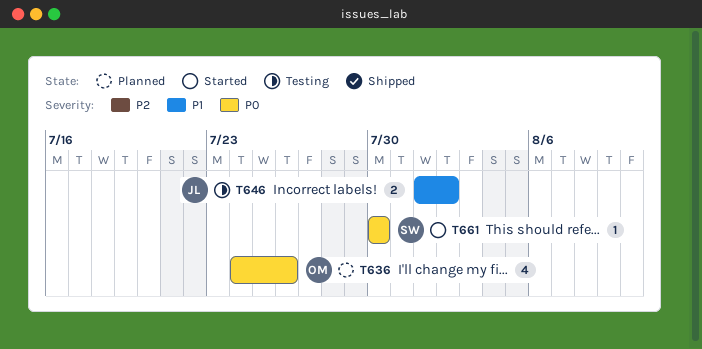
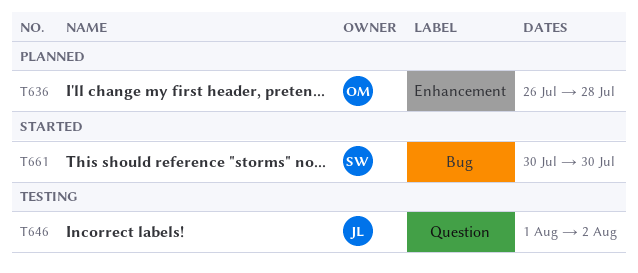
T636, start: Jul 24 -> Jul 26
T636, due: Jul 26 -> Jul 28

